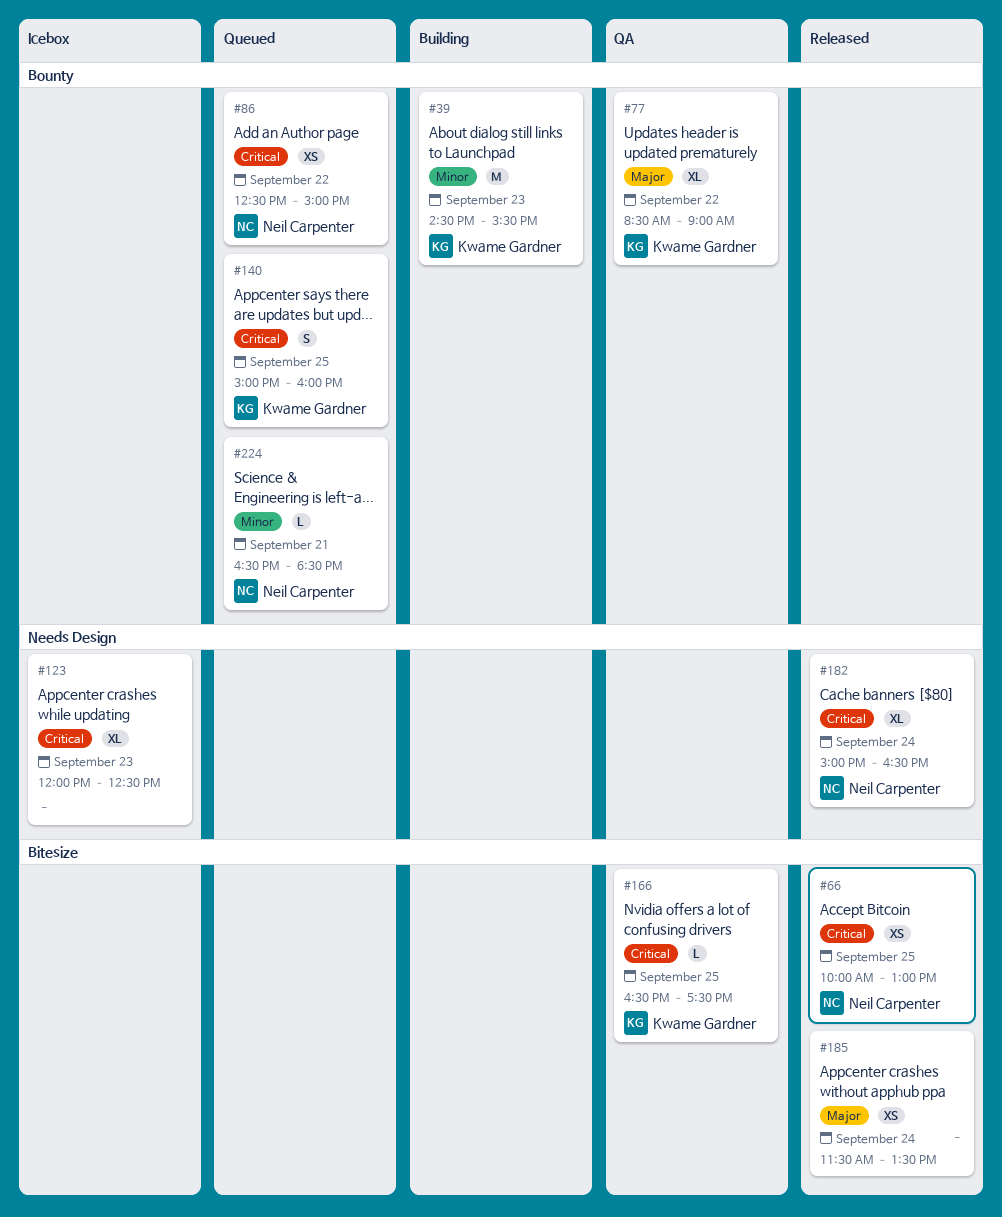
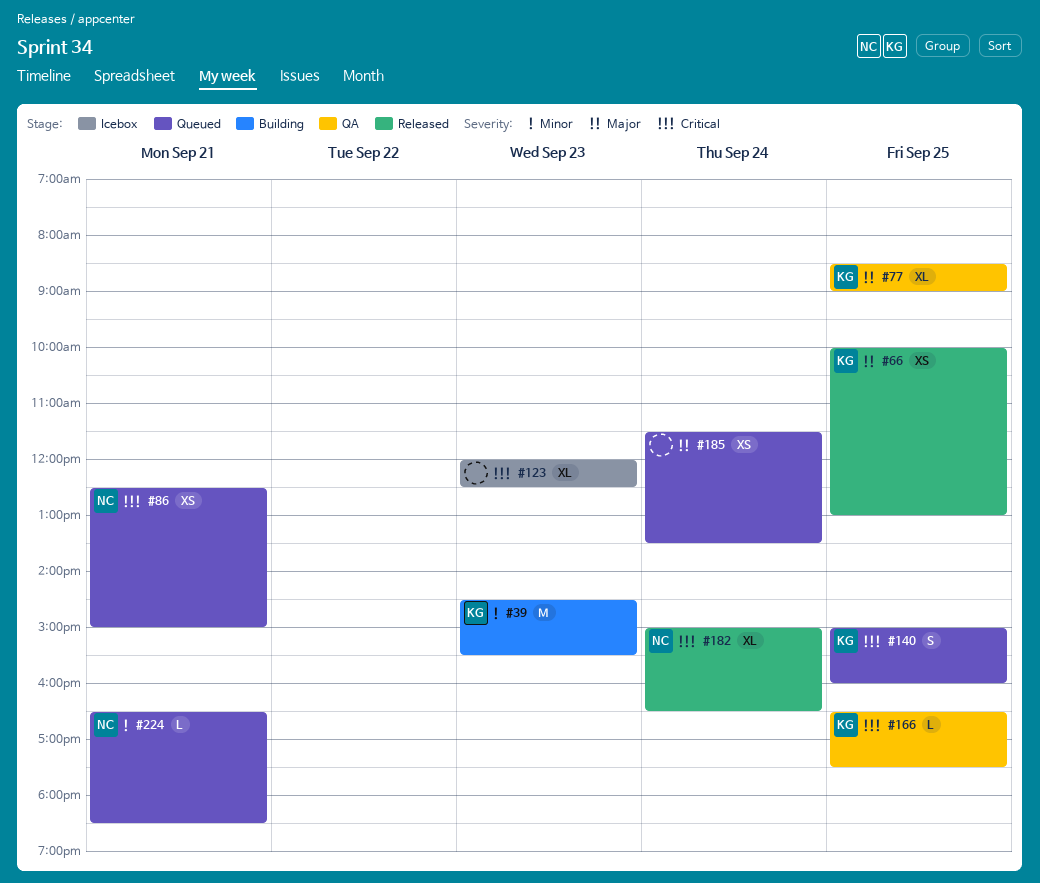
#66, owner: Neil Carpenter -> Kwame Gardner
#66, priority: Critical -> Major
#77, day: Sep 22 -> Sep 25
#86, day: Sep 22 -> Sep 21
#185, status: Released -> Queued

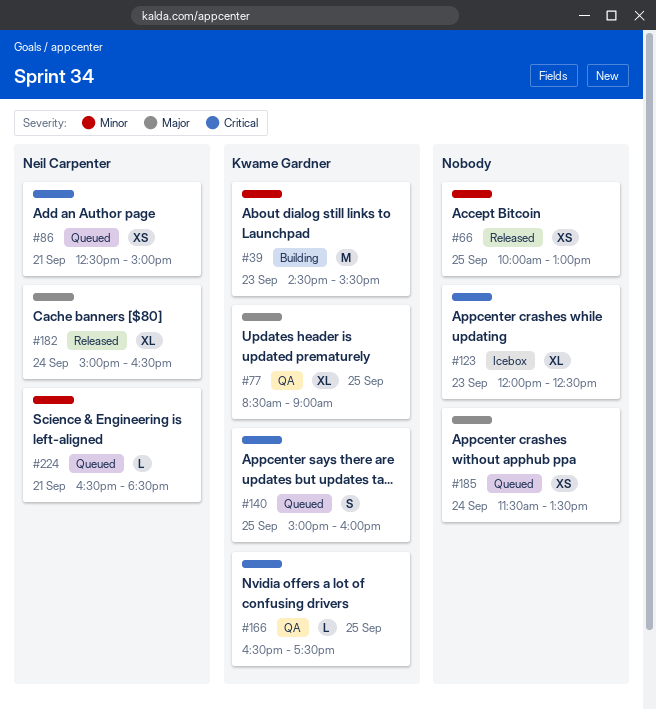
#66, owner: Kwame Gardner -> none
#66, priority: Major -> Minor
#182, priority: Critical -> Major

